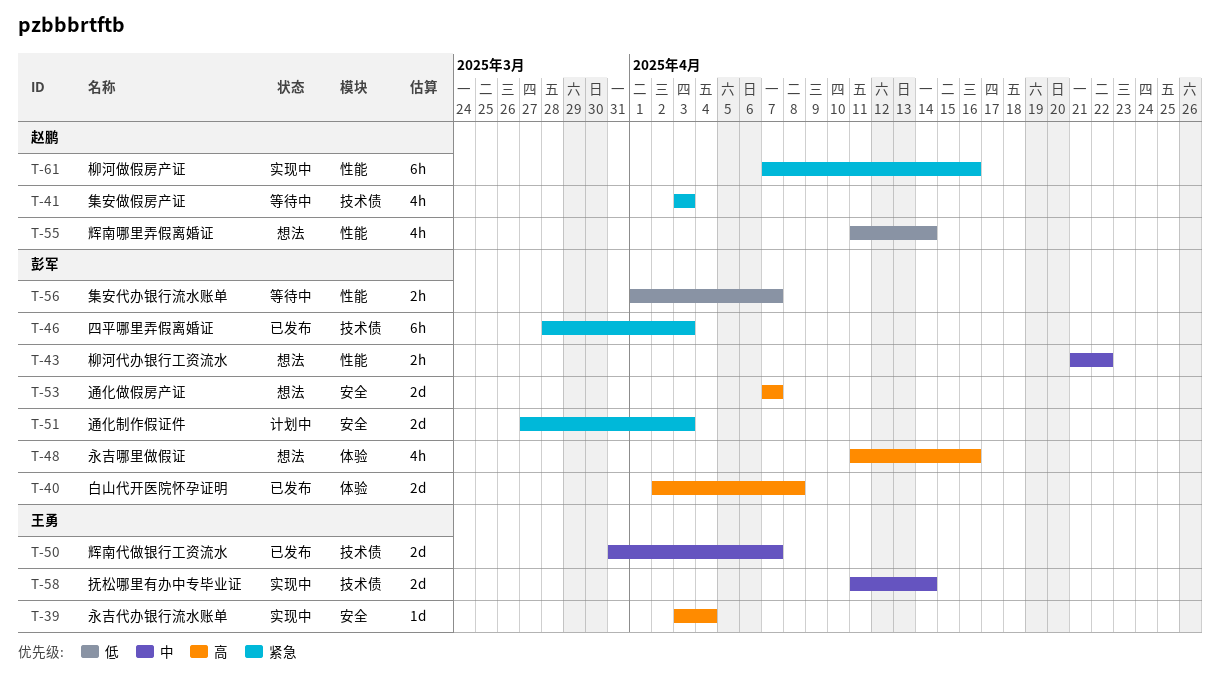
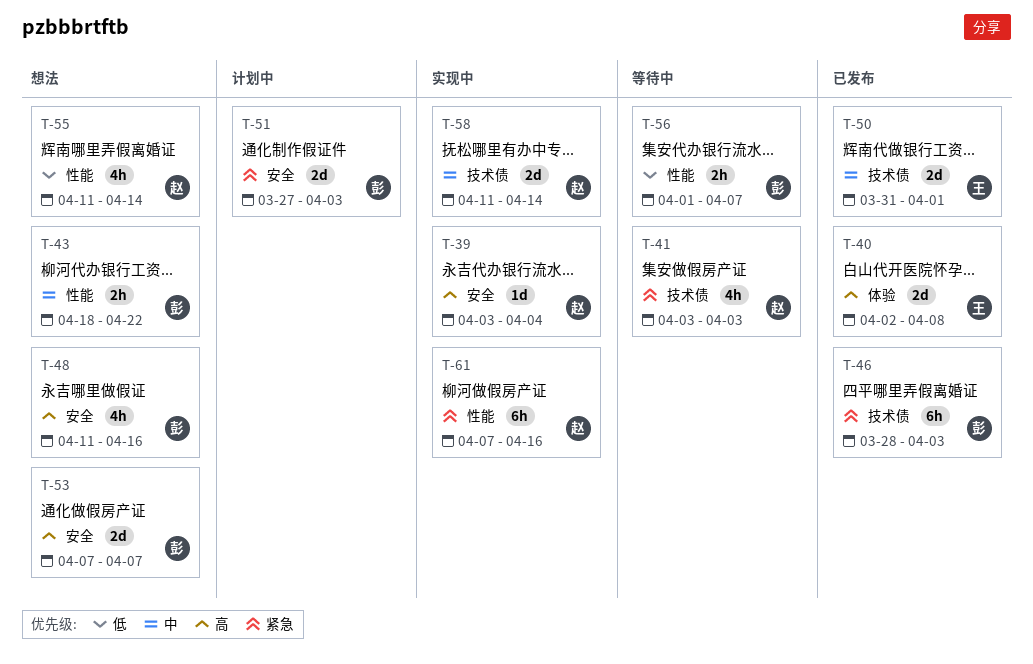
T-39, owner: 王勇 -> 赵鹏
T-40, owner: 彭军 -> 王勇
T-43, start: Apr 21 -> Apr 18
T-48, label: 体验 -> 安全
T-50, due: Apr 7 -> Apr 1
T-58, owner: 王勇 -> 赵鹏

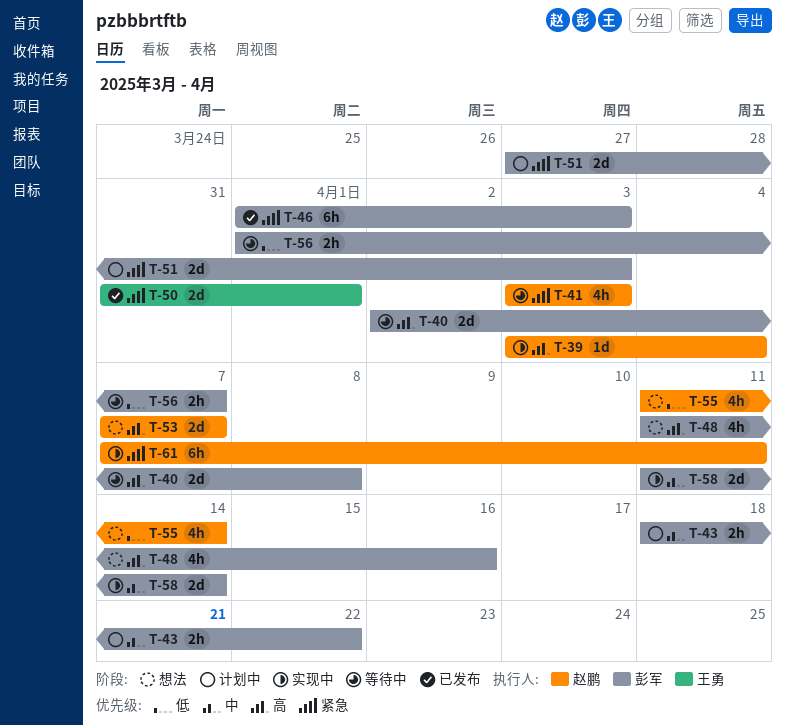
T-40, status: 已发布 -> 等待中
T-40, owner: 王勇 -> 彭军
T-43, status: 想法 -> 计划中
T-46, start: Mar 28 -> Apr 1
T-50, priority: 中 -> 紧急
T-53, owner: 彭军 -> 赵鹏
T-58, owner: 赵鹏 -> 彭军
T-61, due: Apr 16 -> Apr 11

